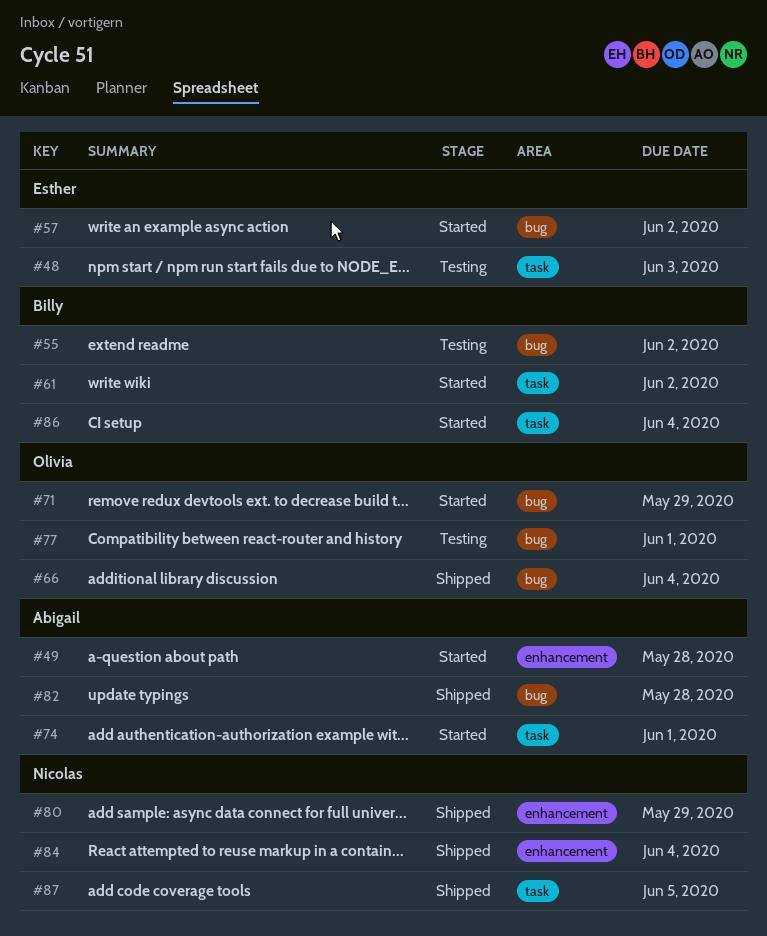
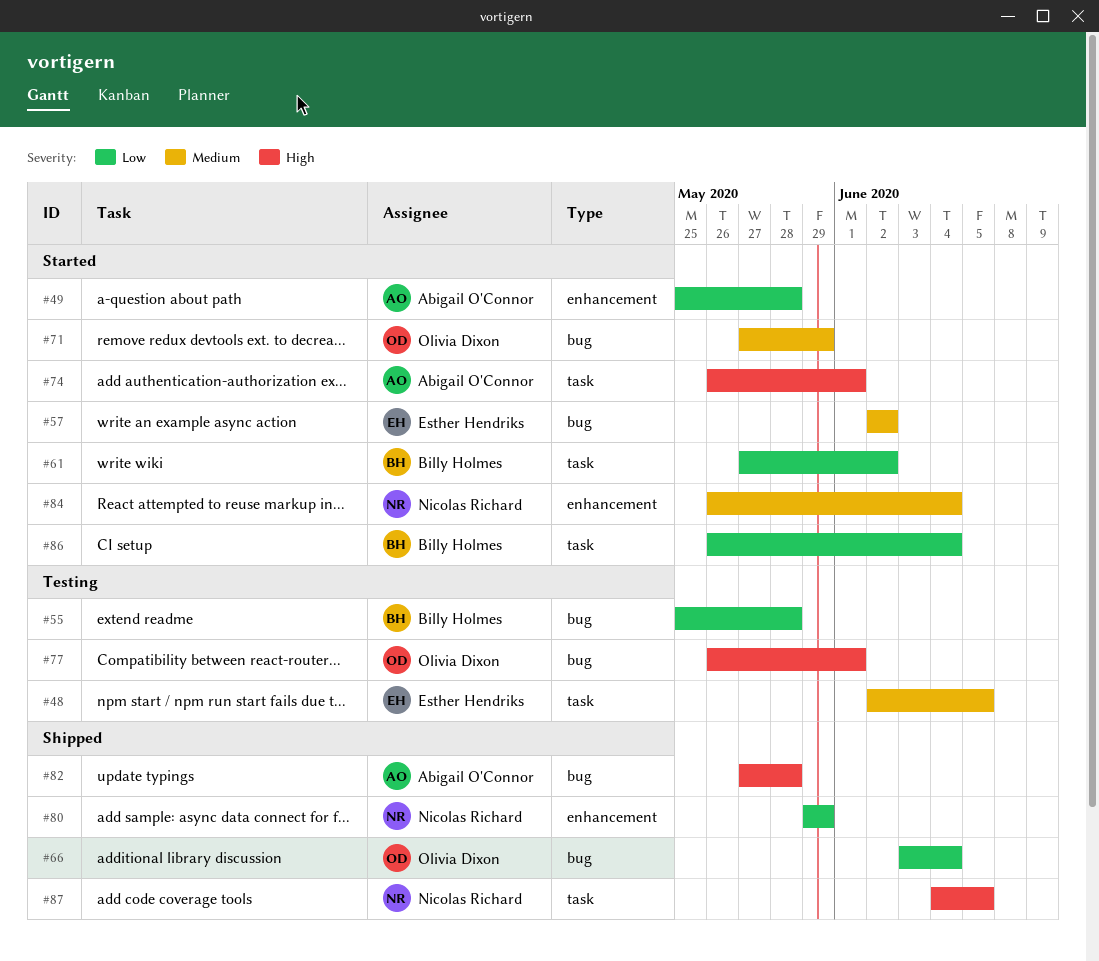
#48, due: Jun 3 -> Jun 5
#55, due: Jun 2 -> May 28
#84, status: Shipped -> Started

